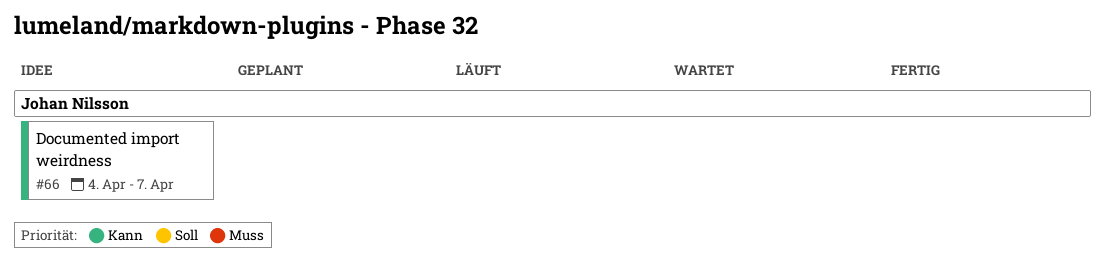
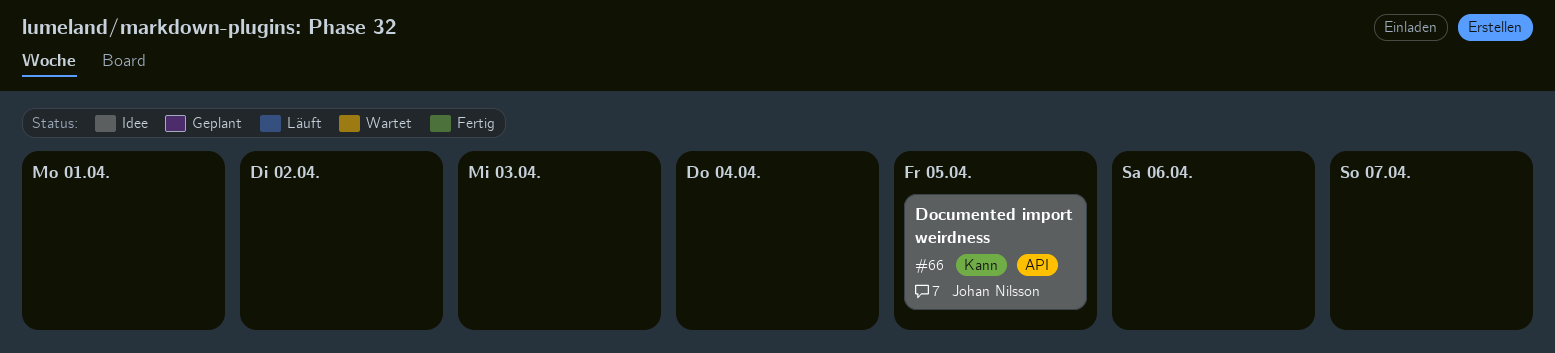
#66, due: Apr 7 -> Apr 5

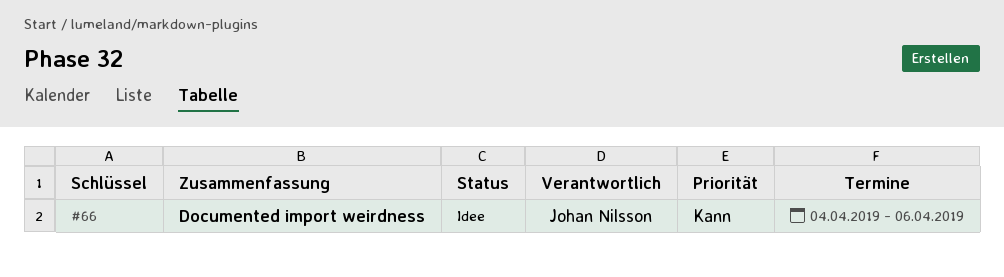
#66, due: Apr 5 -> Apr 6

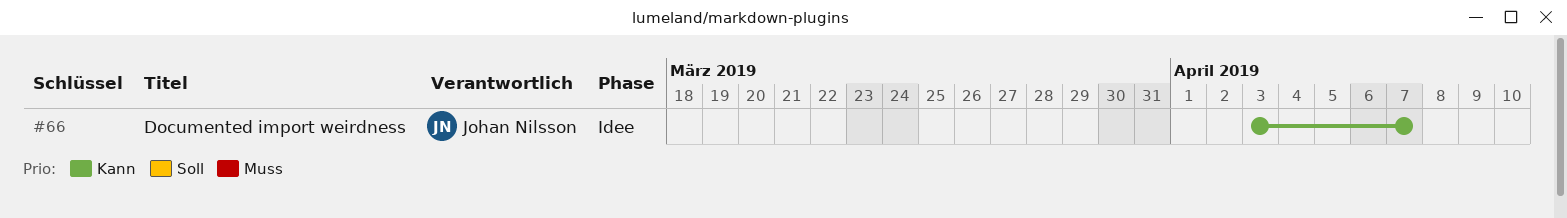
#66, start: Apr 4 -> Apr 3
#66, due: Apr 6 -> Apr 7

